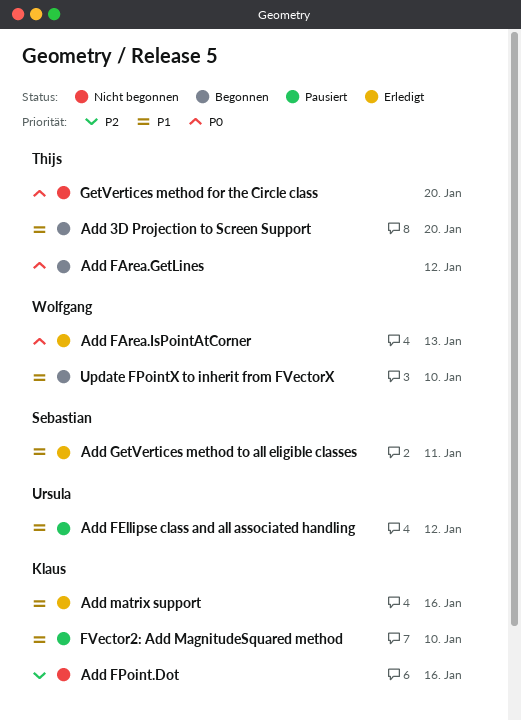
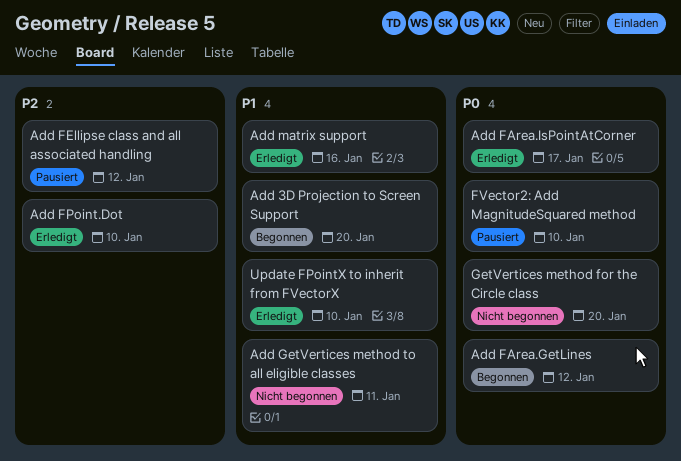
Add FArea.IsPointAtCorner, due: Jan 13 -> Jan 17
Add FEllipse class and all associated handling, priority: P1 -> P2
Add FPoint.Dot, status: Nicht begonnen -> Erledigt
Add FPoint.Dot, due: Jan 16 -> Jan 10
Add GetVertices method to all eligible classes, status: Erledigt -> Nicht begonnen
FVector2: Add MagnitudeSquared method, priority: P1 -> P0
Update FPointX to inherit from FVectorX, status: Begonnen -> Erledigt

